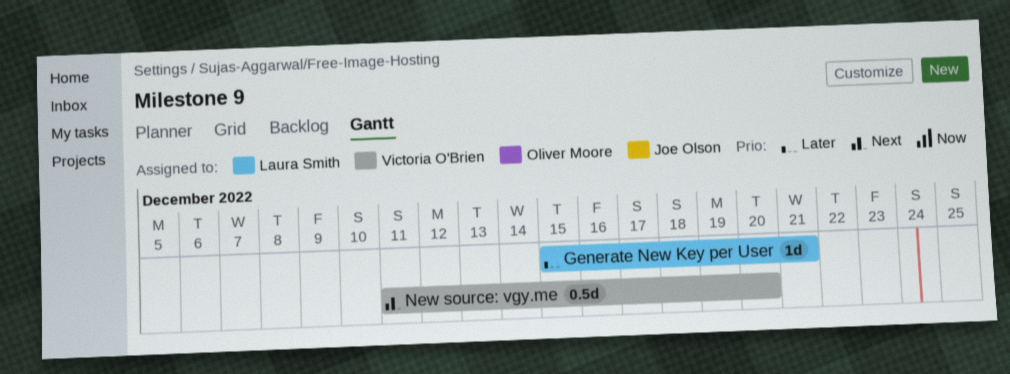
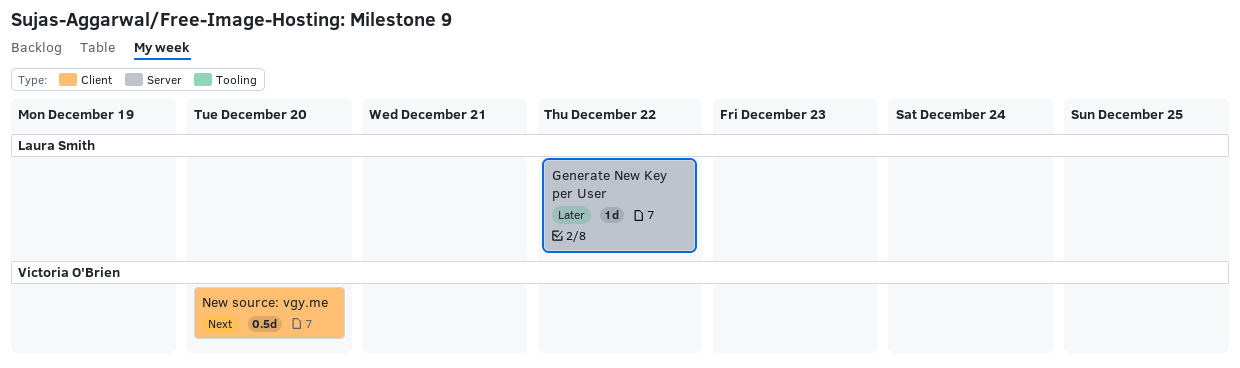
Generate New Key per User, due: Dec 21 -> Dec 22

